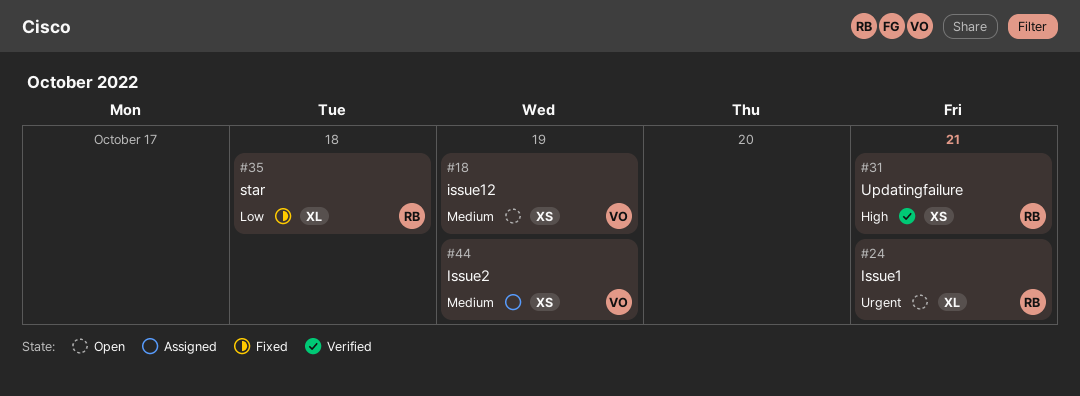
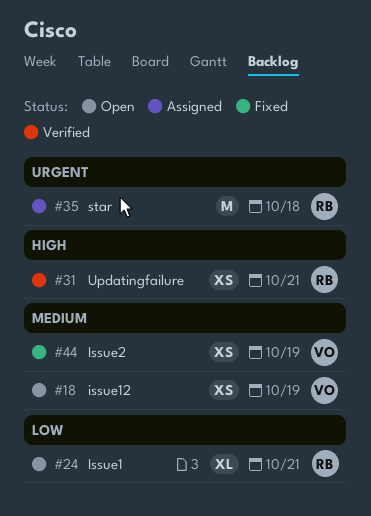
#24, priority: Urgent -> Low
#35, status: Fixed -> Assigned
#35, priority: Low -> Urgent
#35, estimate: XL -> M
#44, status: Assigned -> Fixed

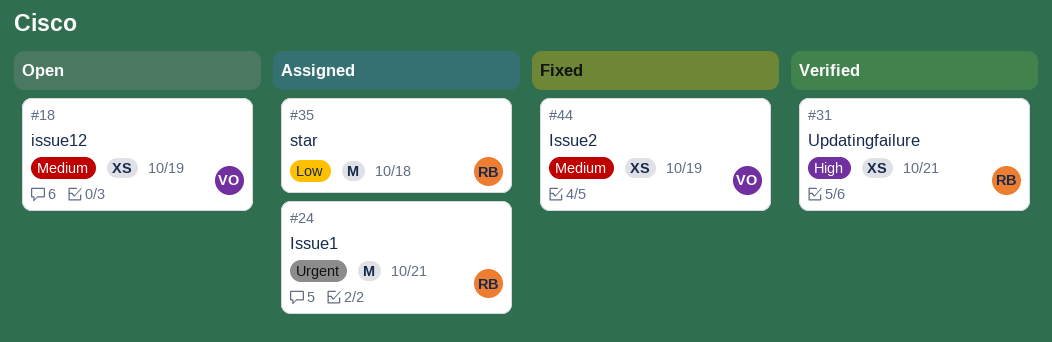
#24, status: Open -> Assigned
#24, priority: Low -> Urgent
#24, estimate: XL -> M
#35, priority: Urgent -> Low

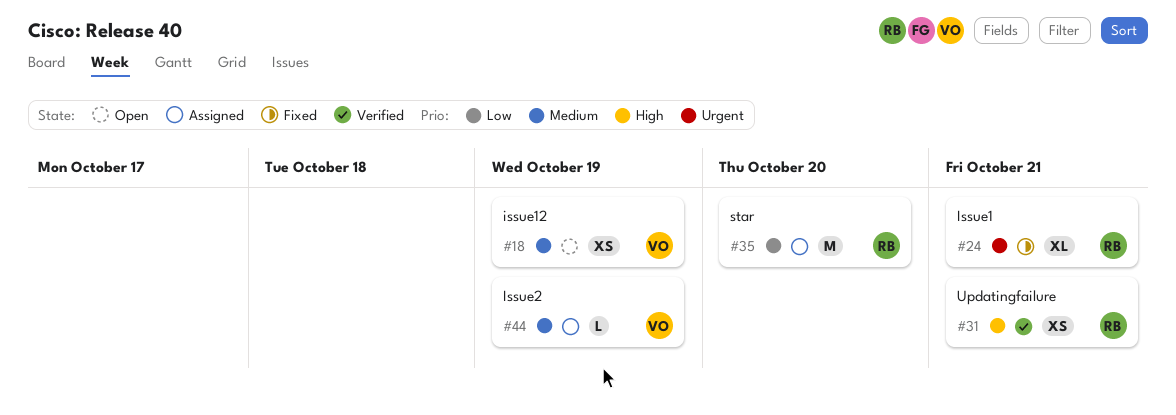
#24, status: Assigned -> Fixed
#24, estimate: M -> XL
#35, due: Oct 18 -> Oct 20
#44, status: Fixed -> Assigned
#44, estimate: XS -> L

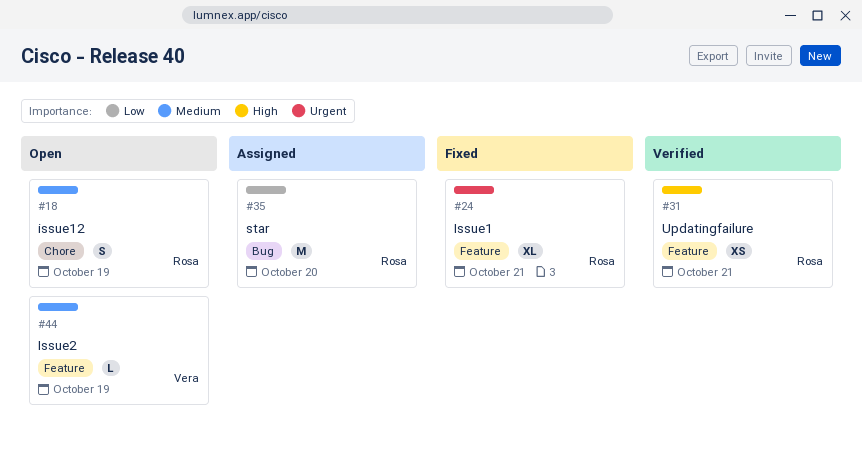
#18, owner: Vera -> Rosa
#18, estimate: XS -> S
#44, status: Assigned -> Open

